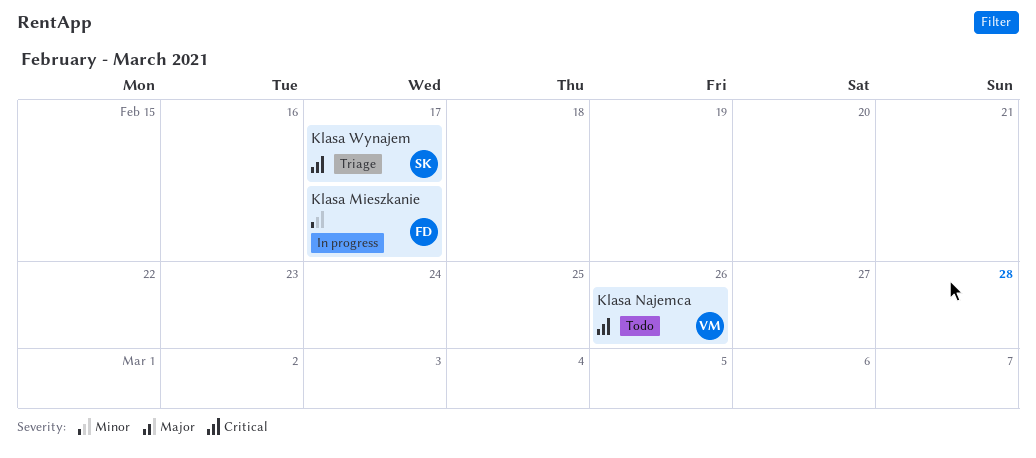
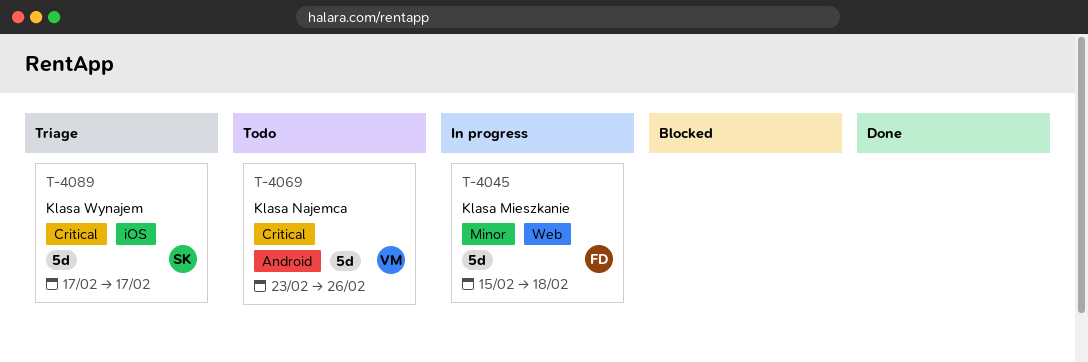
Klasa Mieszkanie, due: Feb 17 -> Feb 18

